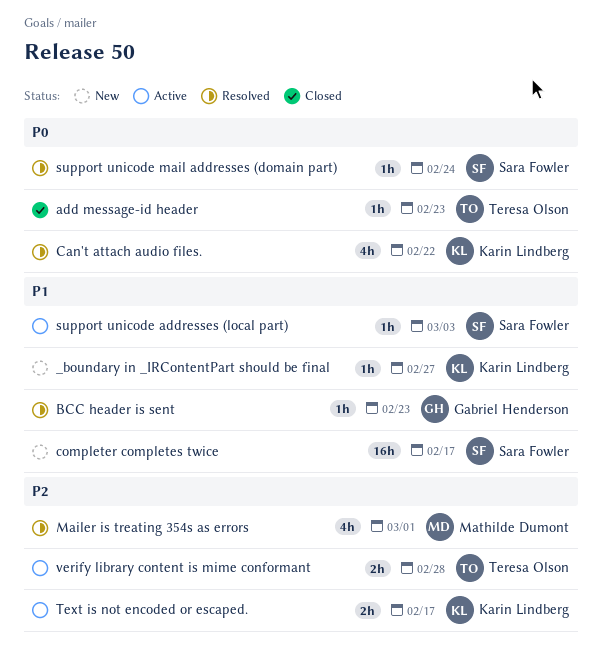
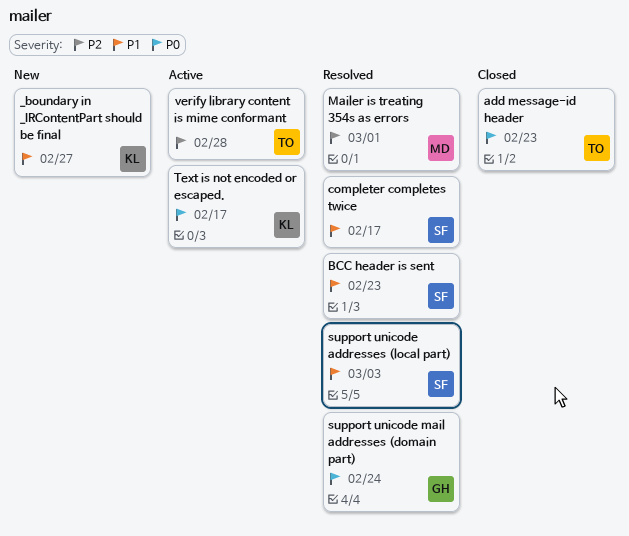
BCC header is sent, owner: Gabriel Henderson -> Sara Fowler
Can't attach audio files.: present -> none
completer completes twice, status: New -> Resolved
support unicode addresses (local part), status: Active -> Resolved
support unicode mail addresses (domain part), owner: Sara Fowler -> Gabriel Henderson
Text is not encoded or escaped., priority: P2 -> P0

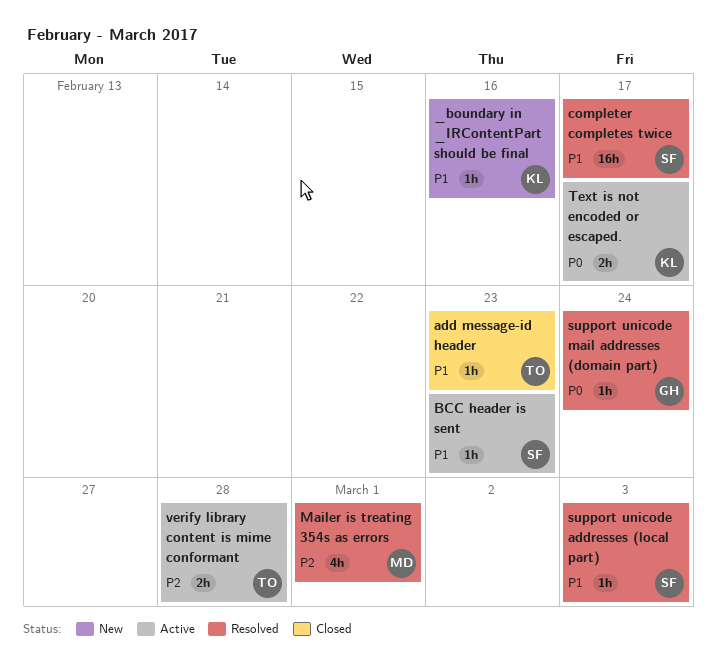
_boundary in _IRContentPart should be final, due: Feb 27 -> Feb 16
add message-id header, priority: P0 -> P1
BCC header is sent, status: Resolved -> Active

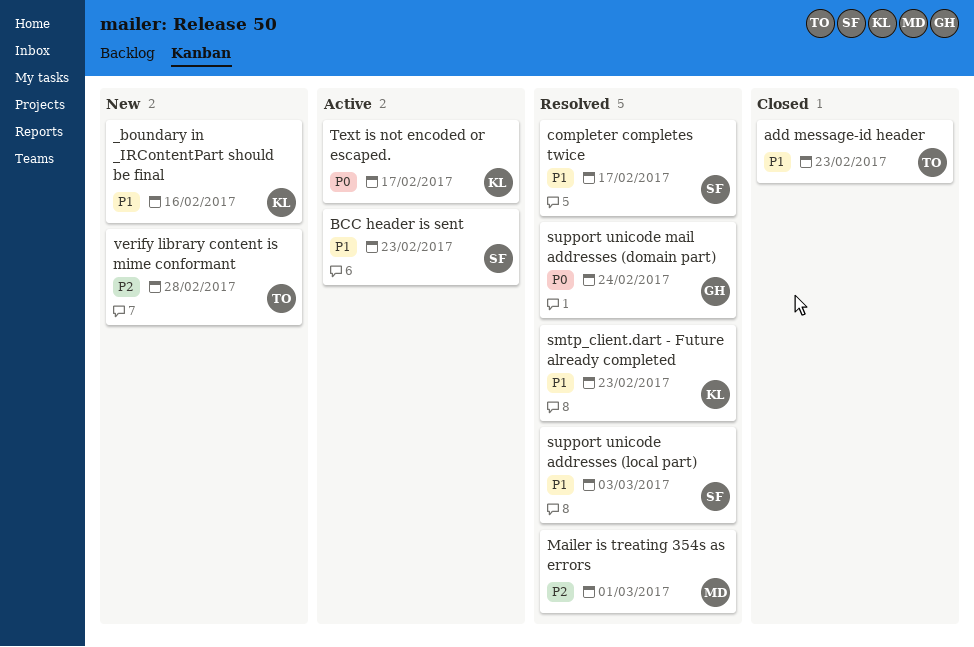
smtp_client.dart - Future already completed: none -> present
verify library content is mime conformant, status: Active -> New

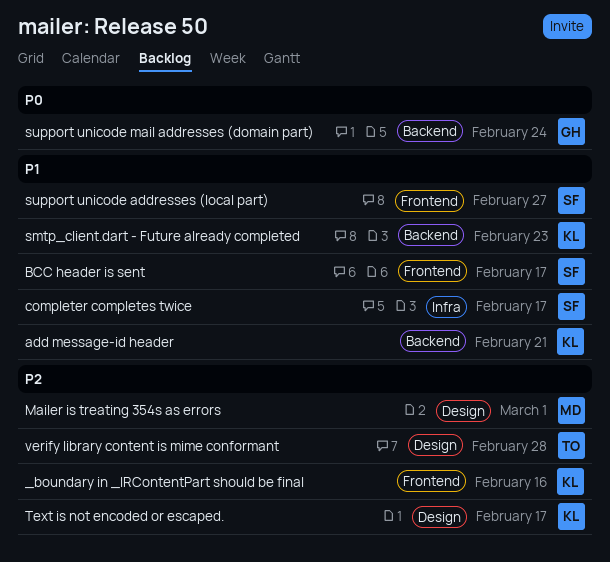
_boundary in _IRContentPart should be final, priority: P1 -> P2
add message-id header, owner: TO -> KL
add message-id header, due: Feb 23 -> Feb 21
BCC header is sent, due: Feb 23 -> Feb 17
support unicode addresses (local part), due: Mar 3 -> Feb 27
Text is not encoded or escaped., priority: P0 -> P2

